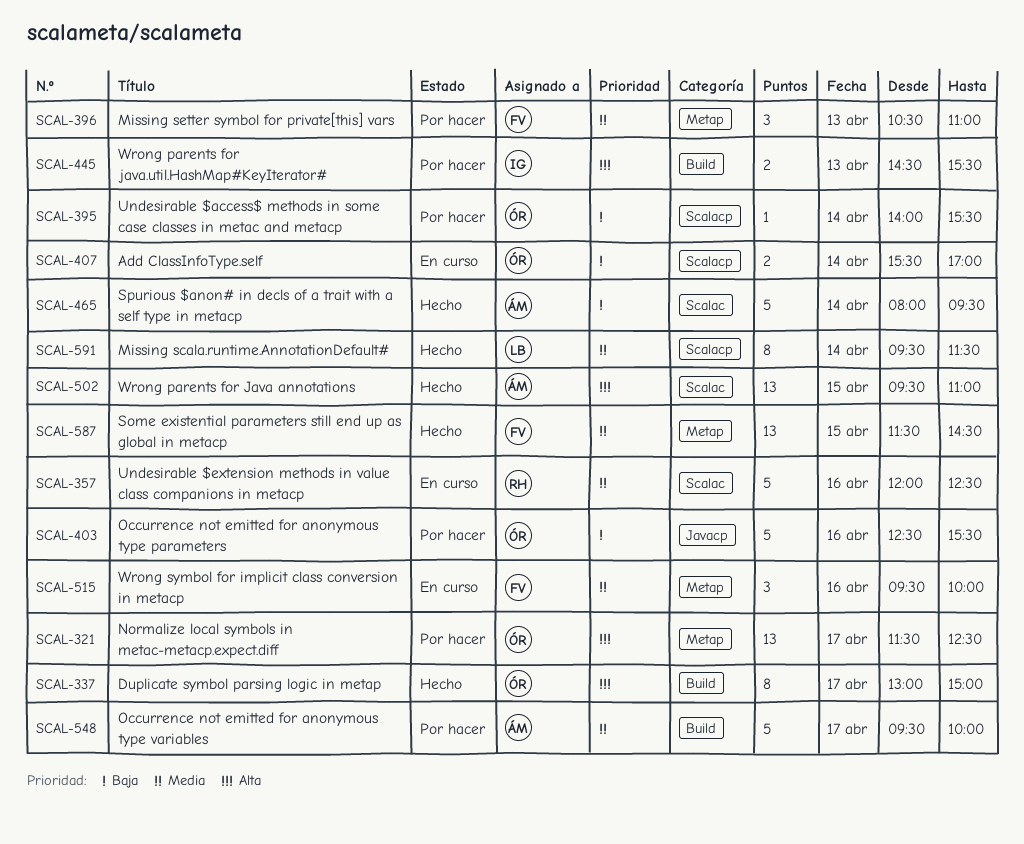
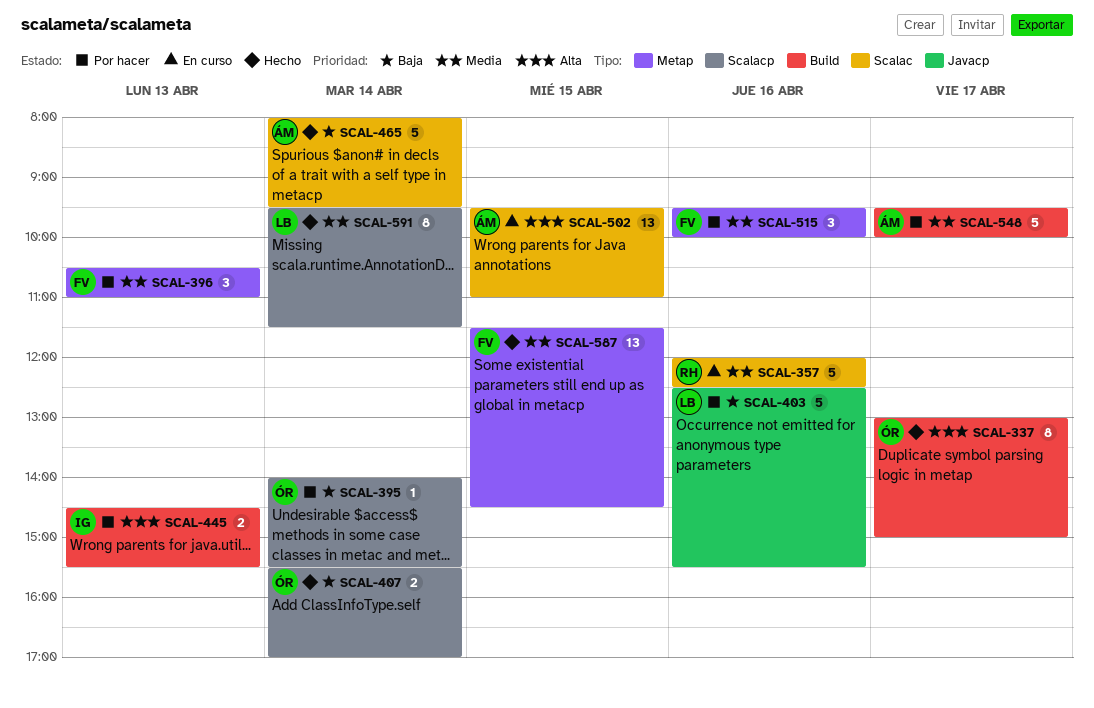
SCAL-321: present -> none
SCAL-403, owner: ÓR -> LB
SCAL-407, status: En curso -> Hecho
SCAL-502, status: Hecho -> En curso
SCAL-515, status: En curso -> Por hacer

